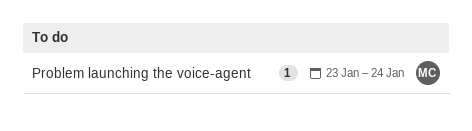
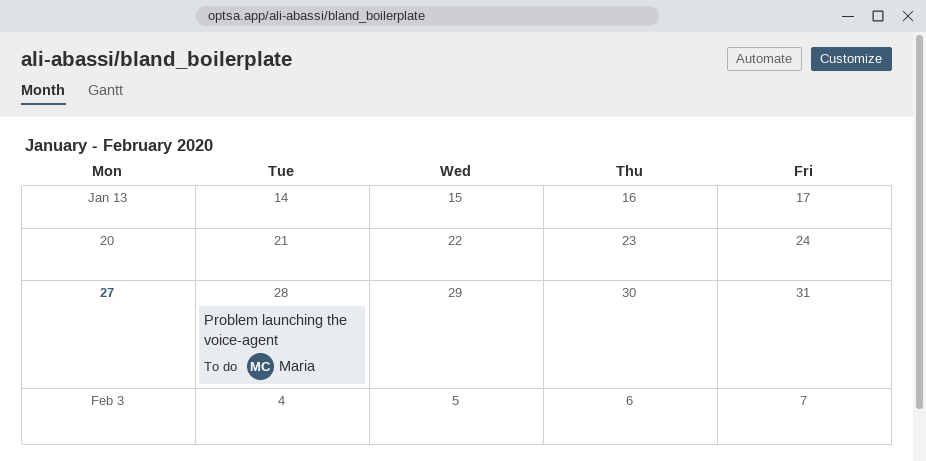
Problem launching the voice-agent, due: Jan 24 -> Jan 28

